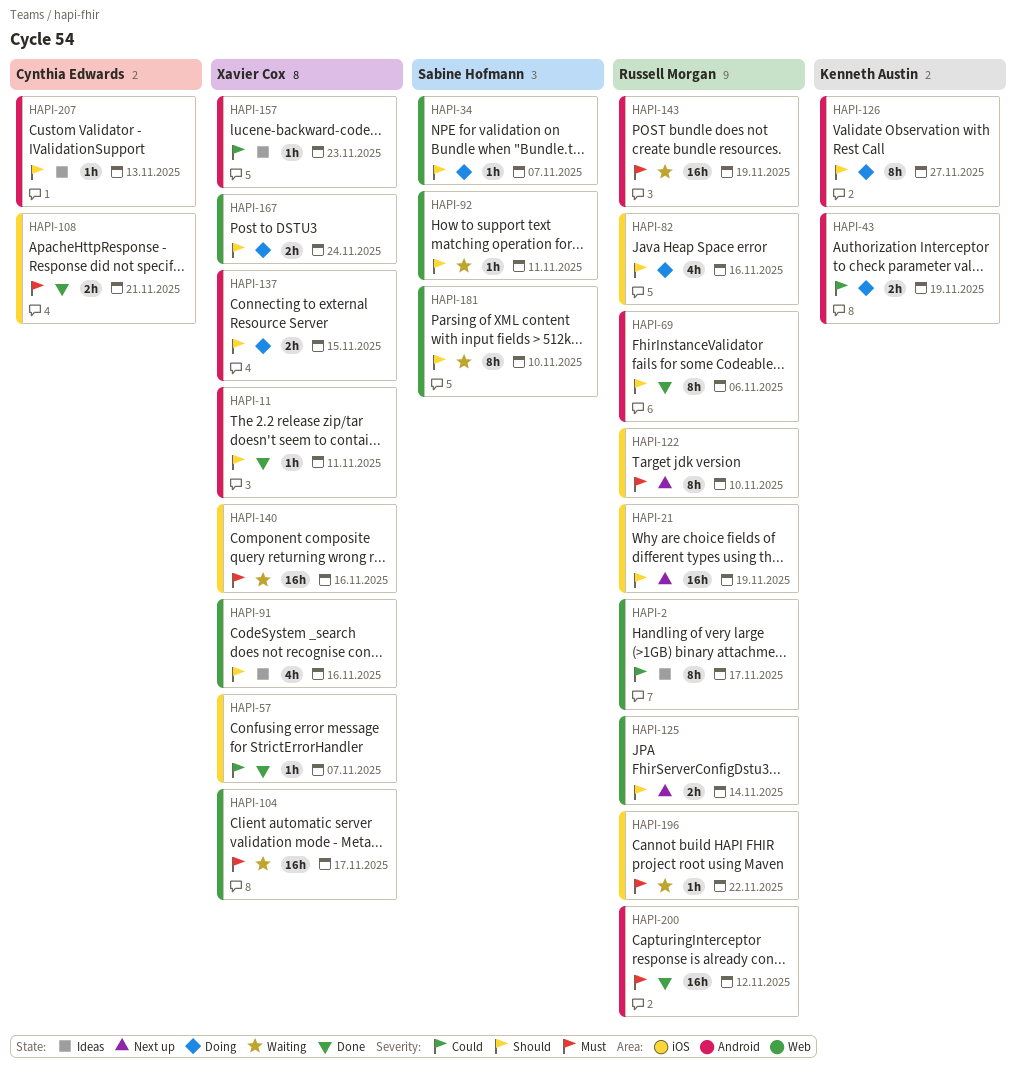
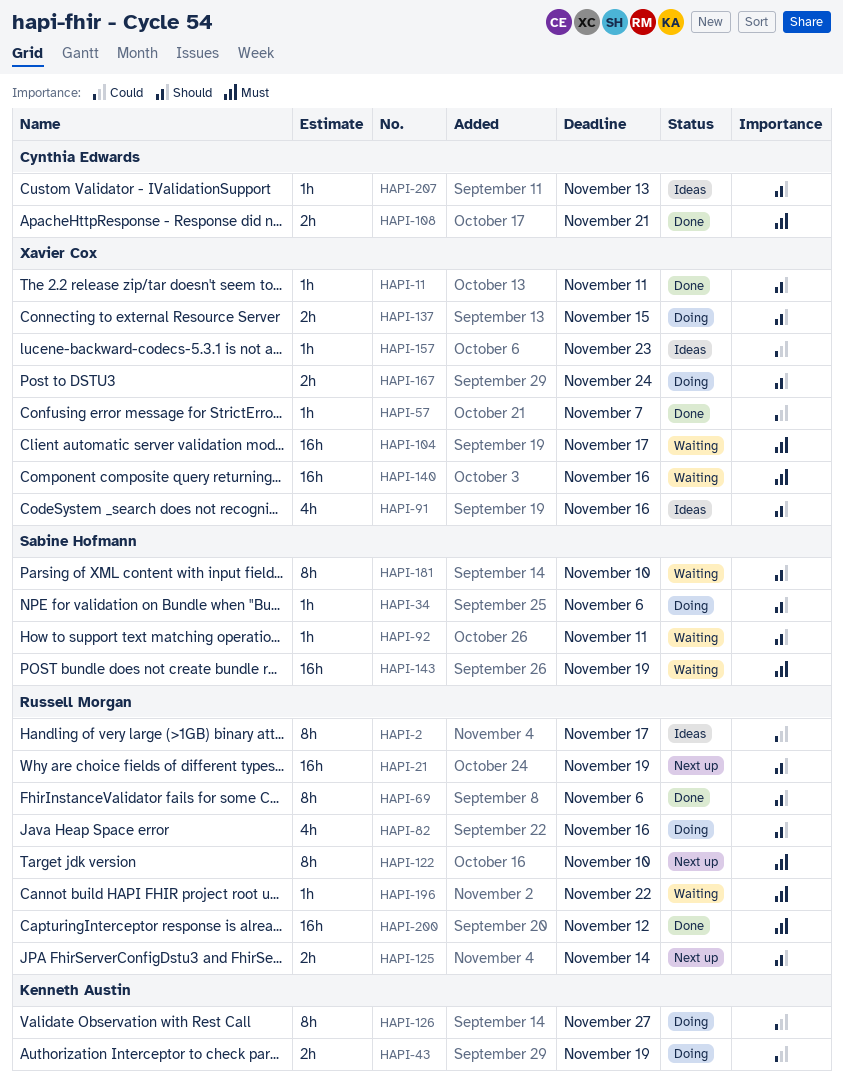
HAPI-34, due: Nov 7 -> Nov 6
HAPI-126, priority: Should -> Could
HAPI-143, owner: Russell Morgan -> Sabine Hofmann

